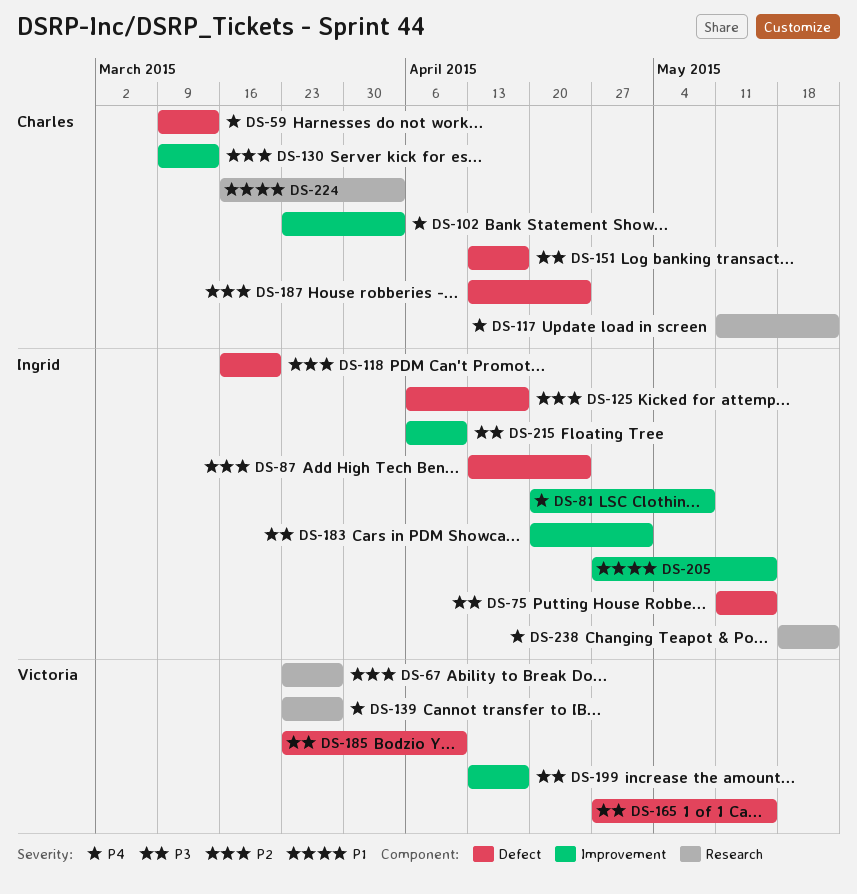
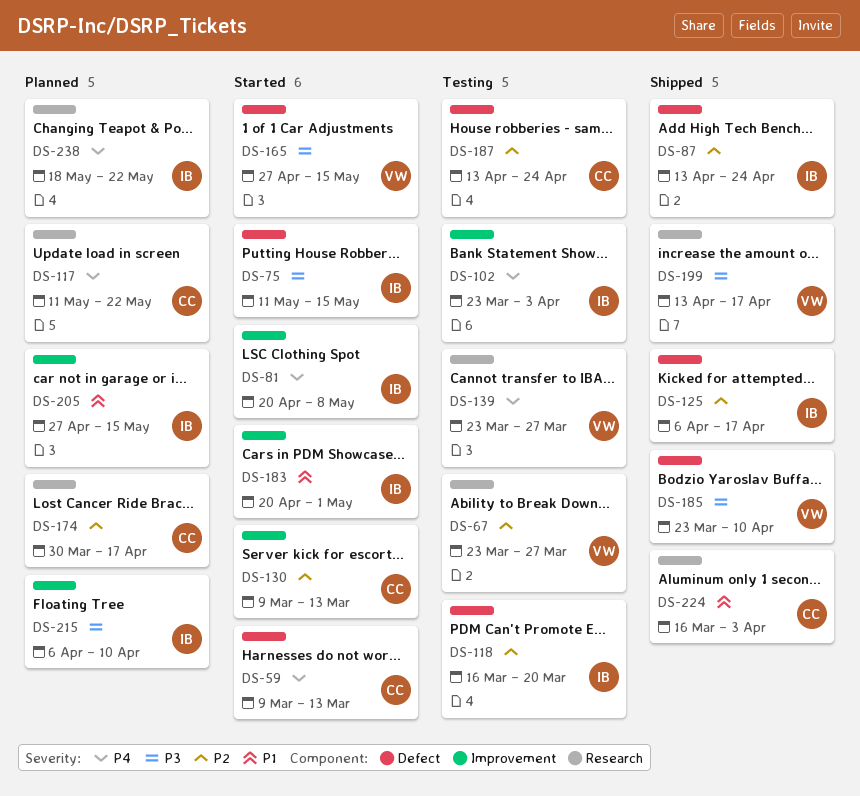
DS-102, owner: Charles -> Ingrid
DS-151: present -> none
DS-174: none -> present
DS-183, priority: P3 -> P1
DS-199, label: Improvement -> Research

